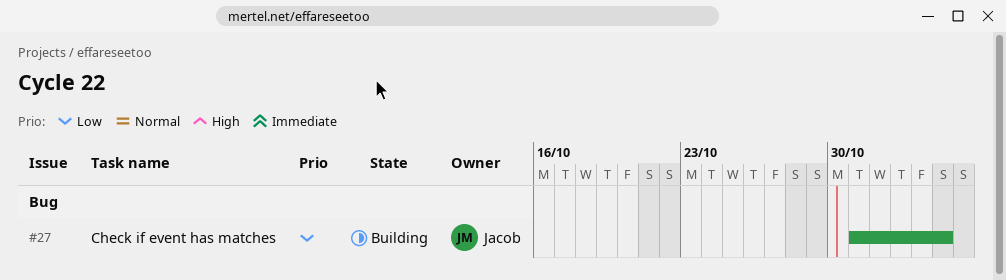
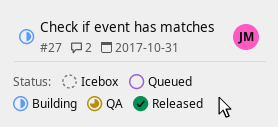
#27, due: Nov 4 -> Oct 31

